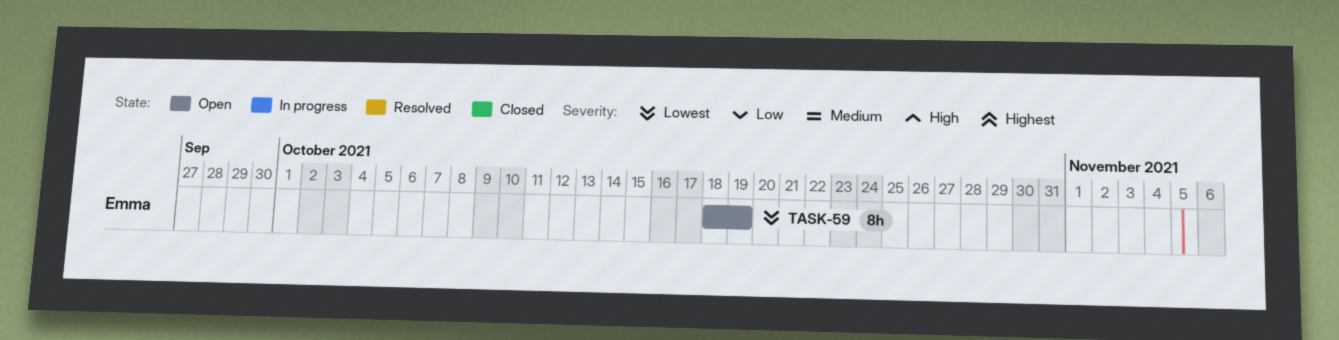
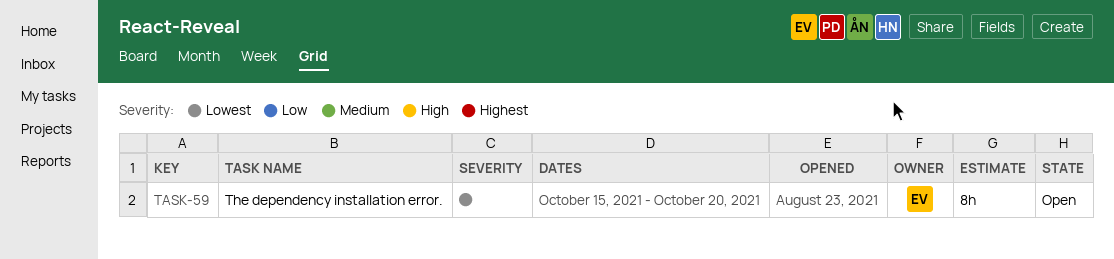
TASK-59, start: Oct 18 -> Oct 15
TASK-59, due: Oct 19 -> Oct 20

